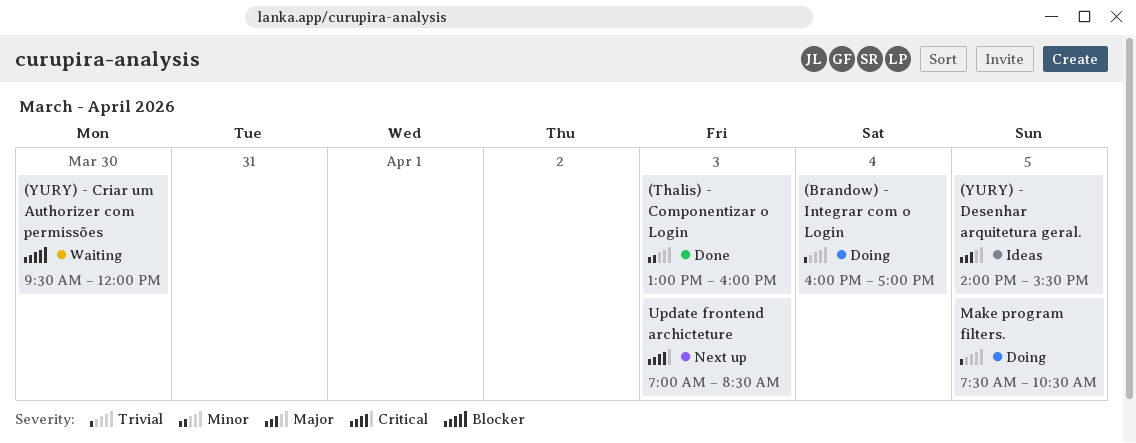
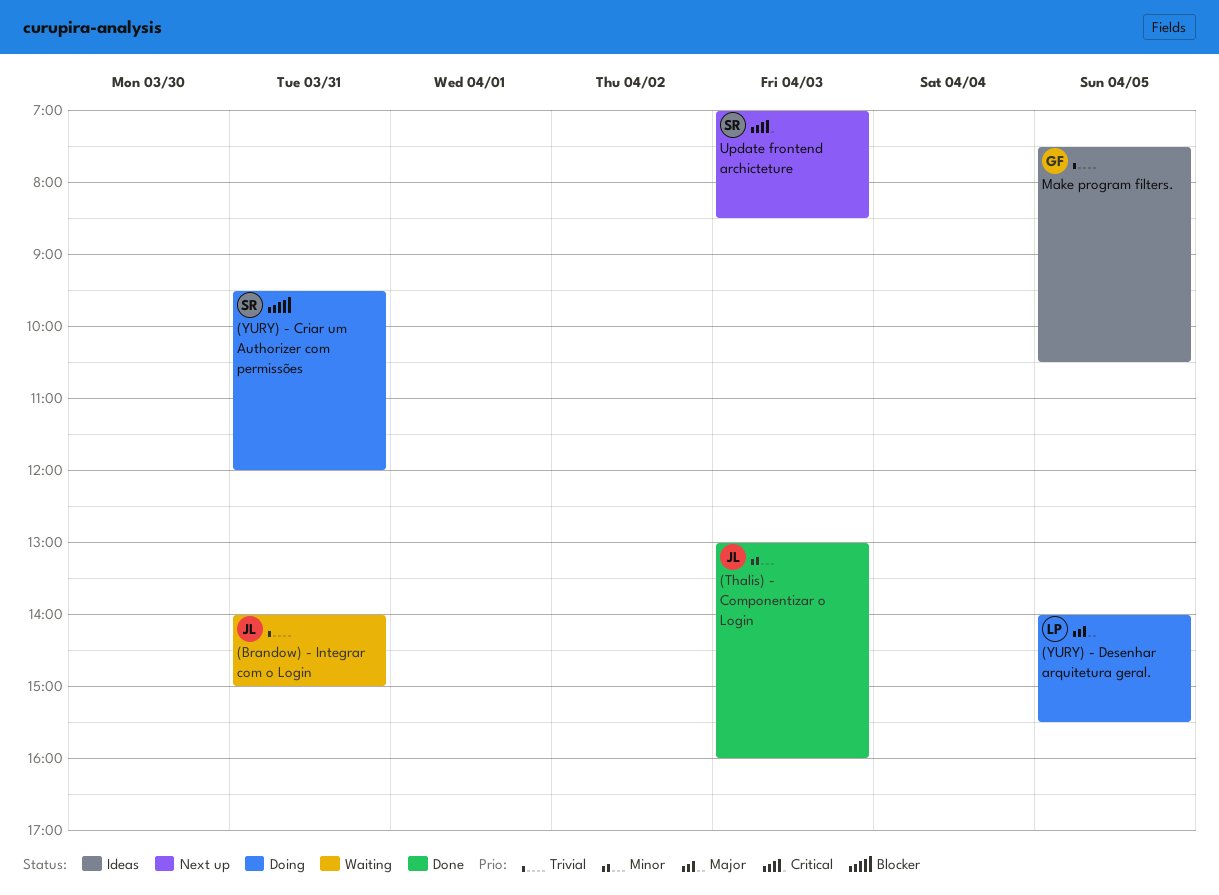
(Brandow) - Integrar com o Login, status: Doing -> Waiting
(Brandow) - Integrar com o Login, day: Apr 4 -> Mar 31
(Brandow) - Integrar com o Login, begins: 16:00 -> 14:00
(Brandow) - Integrar com o Login, ends: 17:00 -> 15:00
(YURY) - Criar um Authorizer com permissões, status: Waiting -> Doing
(YURY) - Criar um Authorizer com permissões, day: Mar 30 -> Mar 31
(YURY) - Desenhar arquitetura geral., status: Ideas -> Doing
Make program filters., status: Doing -> Ideas

